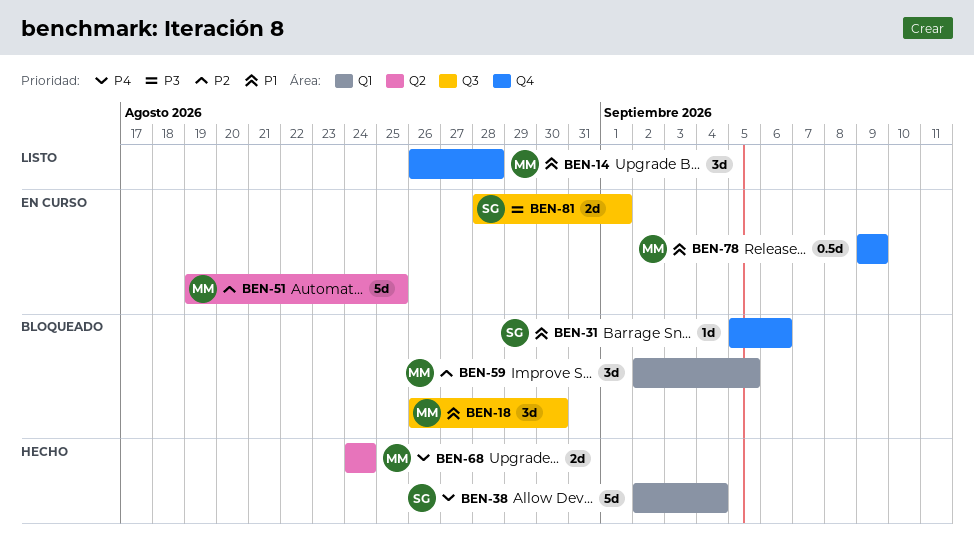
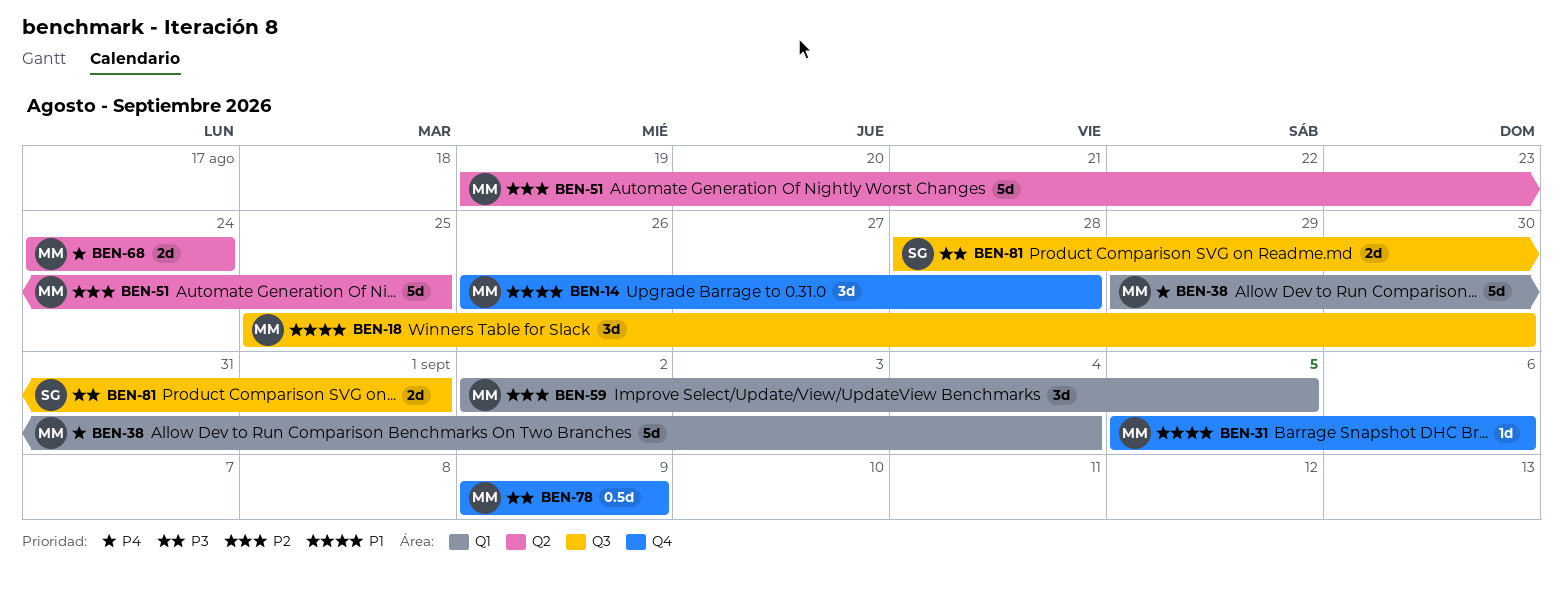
BEN-18, start: Aug 26 -> Aug 25
BEN-31, owner: SG -> MM
BEN-38, owner: SG -> MM
BEN-38, start: Sep 2 -> Aug 29
BEN-78, priority: P1 -> P3

